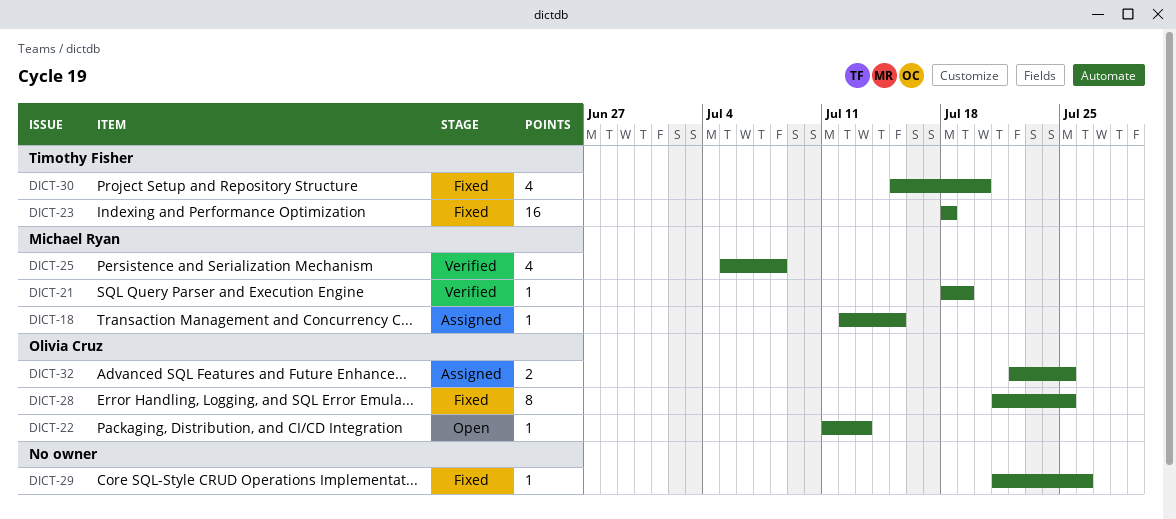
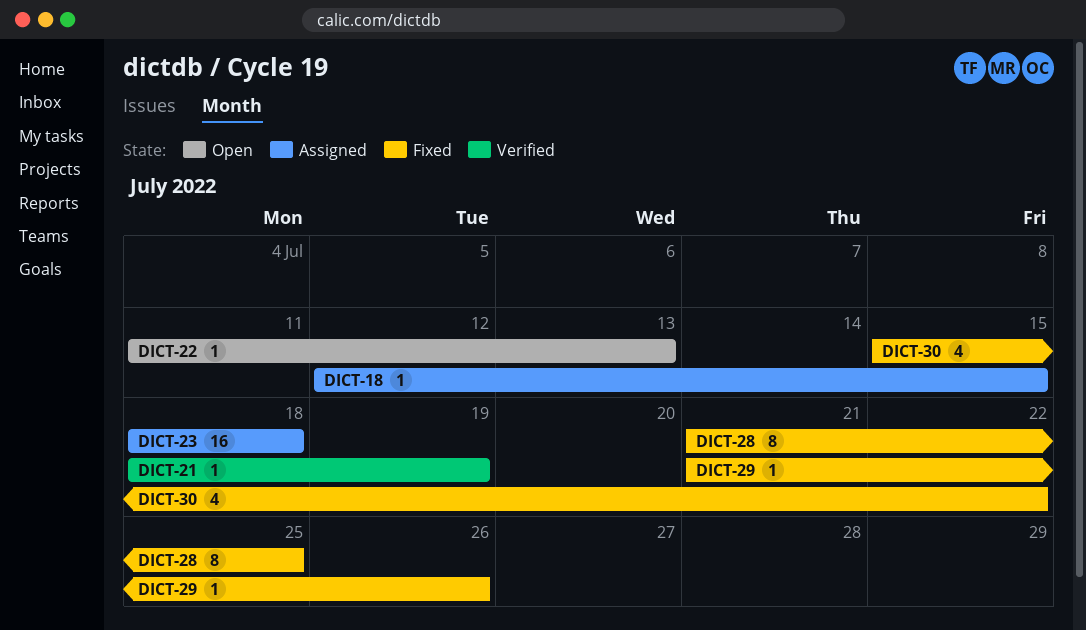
DICT-23, status: Fixed -> Assigned
DICT-25: present -> none
DICT-30, due: Jul 20 -> Jul 22
DICT-32: present -> none

